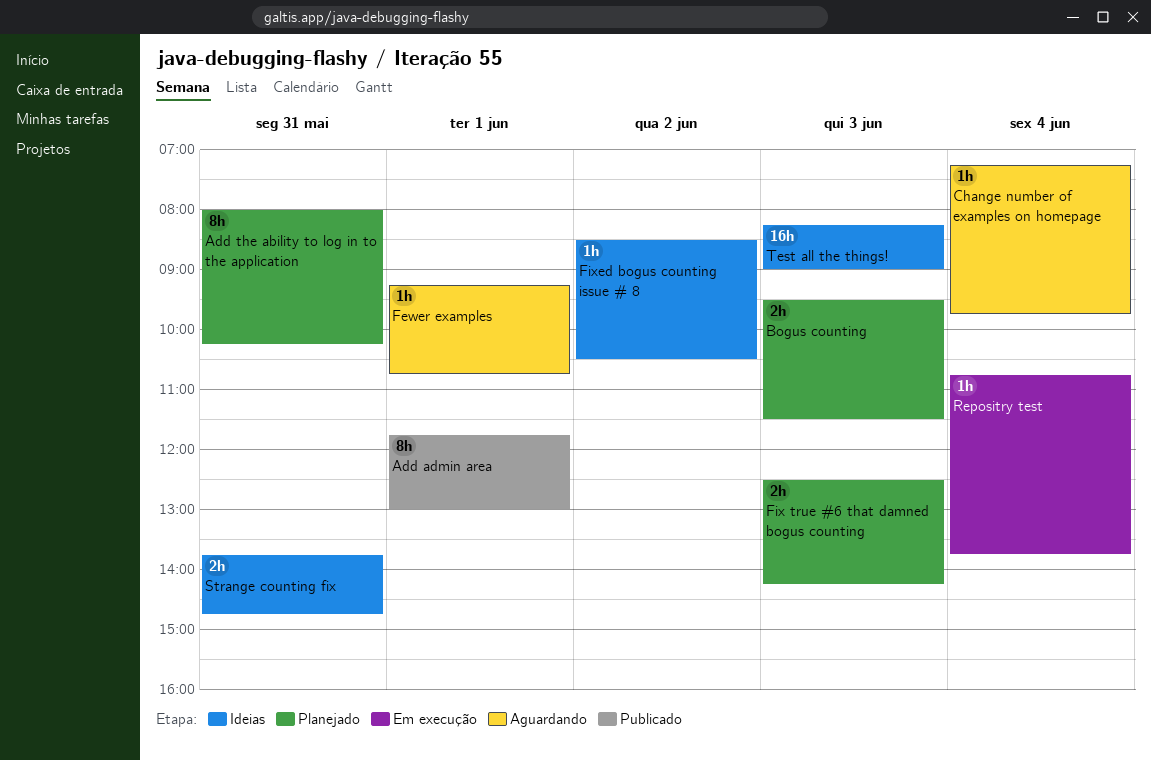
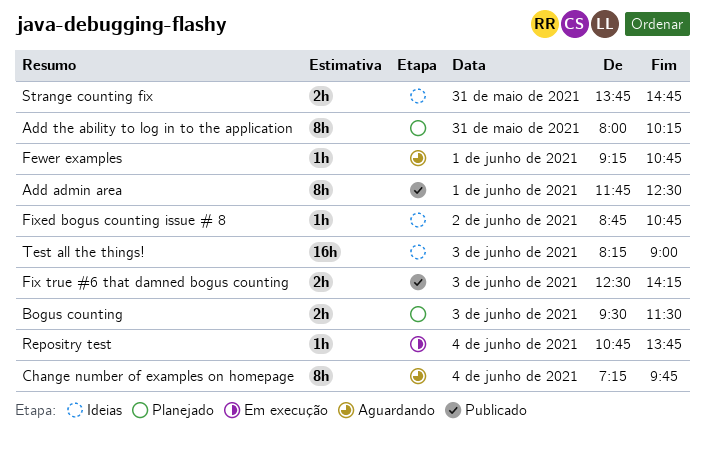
Add admin area, ends: 13:00 -> 12:30
Change number of examples on homepage, estimate: 1h -> 8h
Fix true #6 that damned bogus counting, status: Planejado -> Publicado
Fixed bogus counting issue # 8, begins: 08:30 -> 08:45
Fixed bogus counting issue # 8, ends: 10:30 -> 10:45

